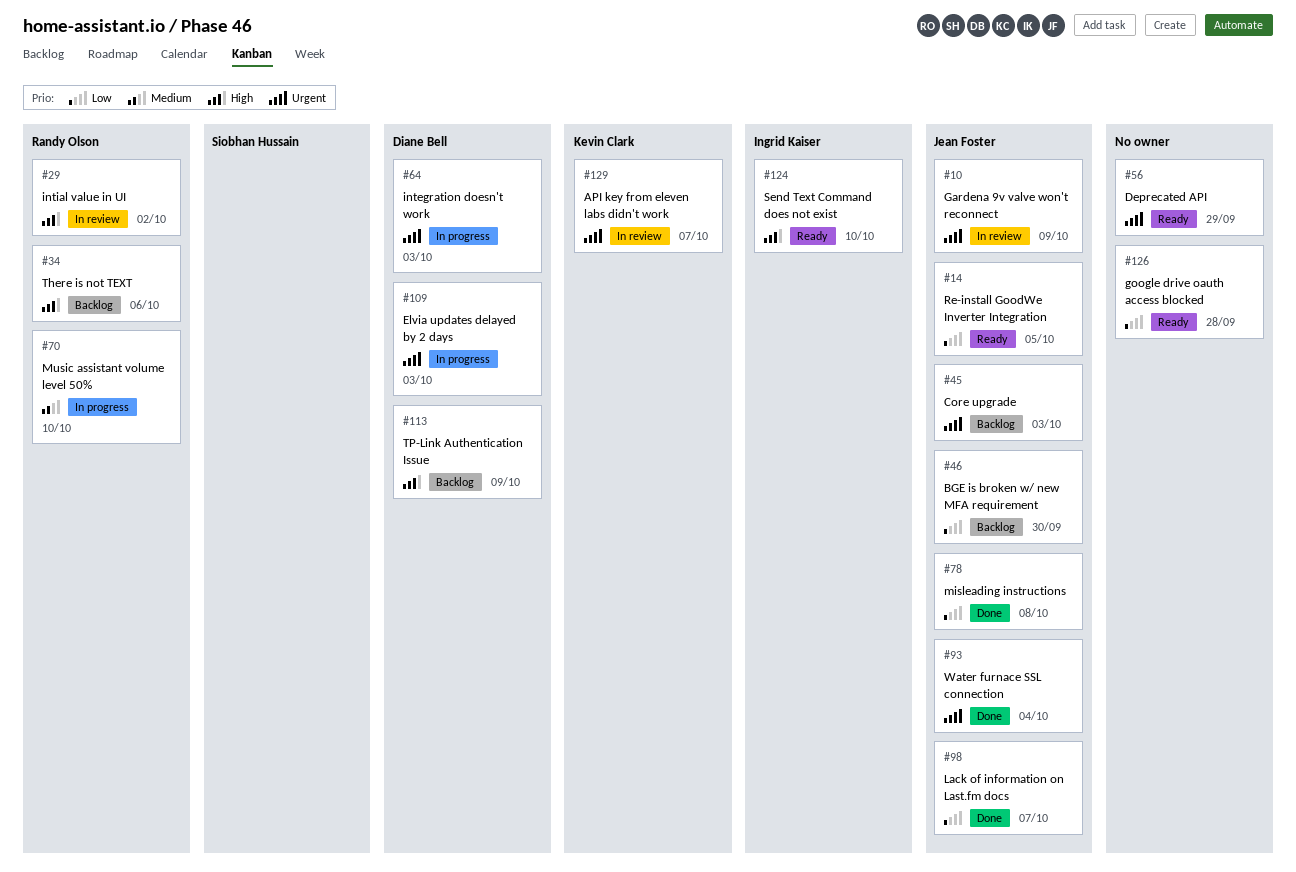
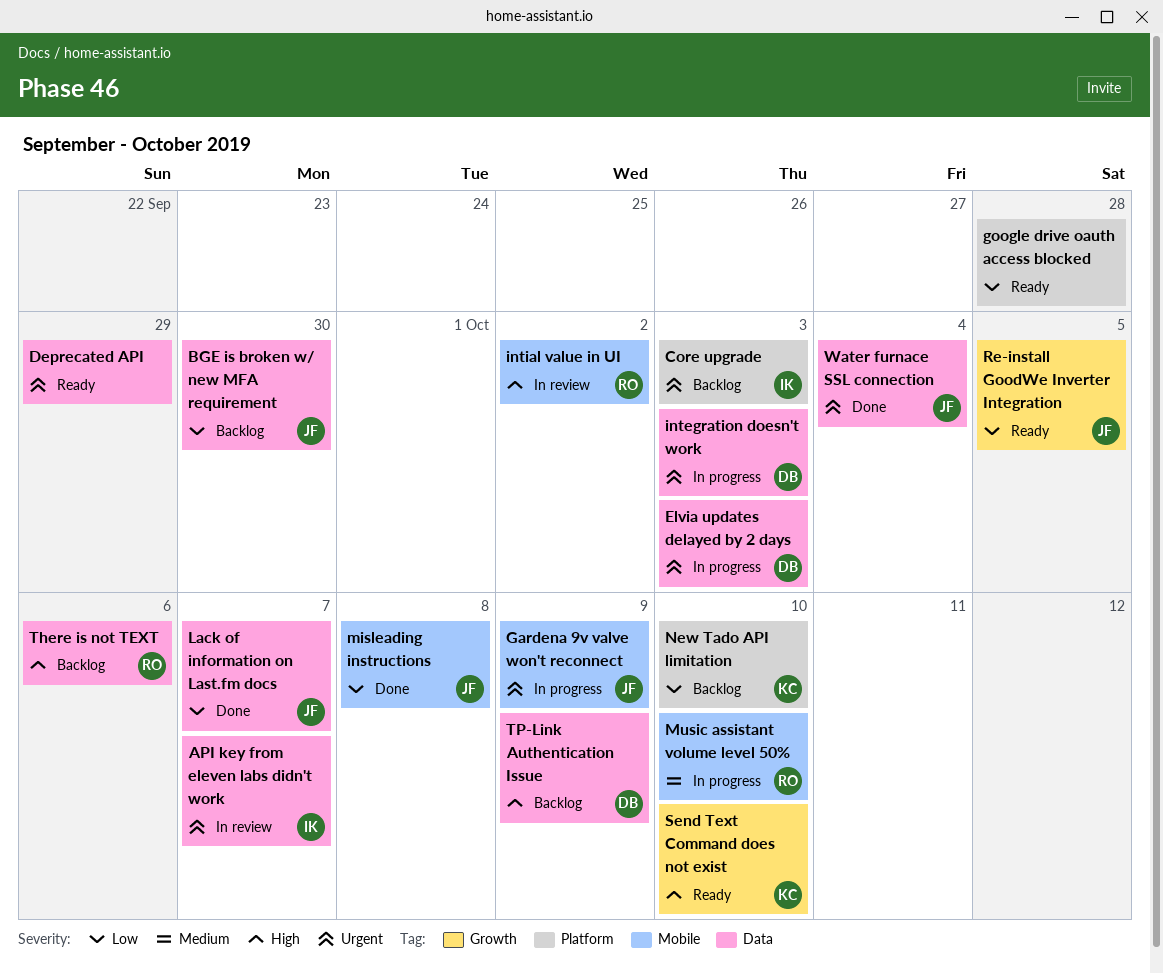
API key from eleven labs didn't work, owner: Kevin Clark -> Ingrid Kaiser
Core upgrade, owner: Jean Foster -> Ingrid Kaiser
Gardena 9v valve won't reconnect, status: In review -> In progress
New Tado API limitation: none -> present
Send Text Command does not exist, owner: Ingrid Kaiser -> Kevin Clark

